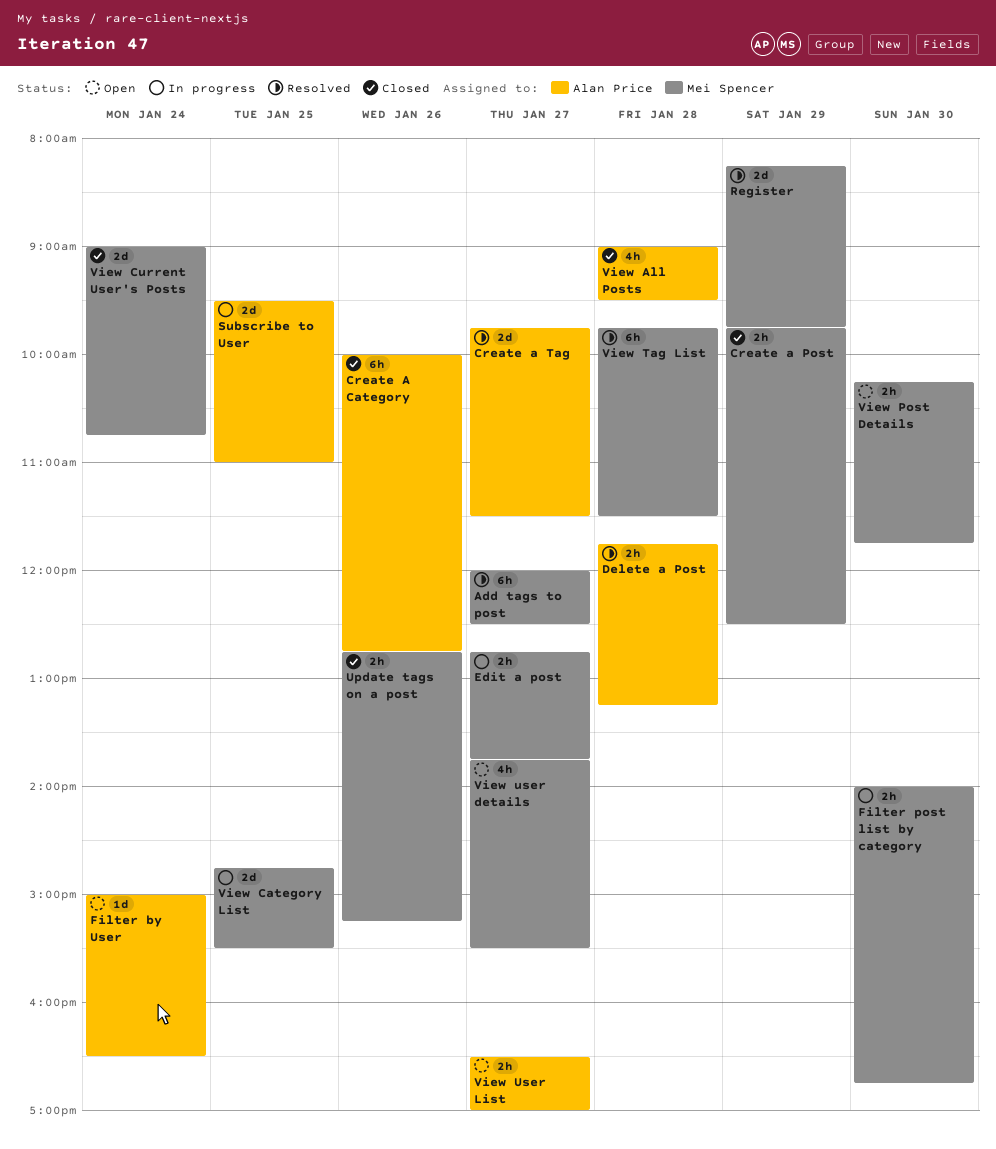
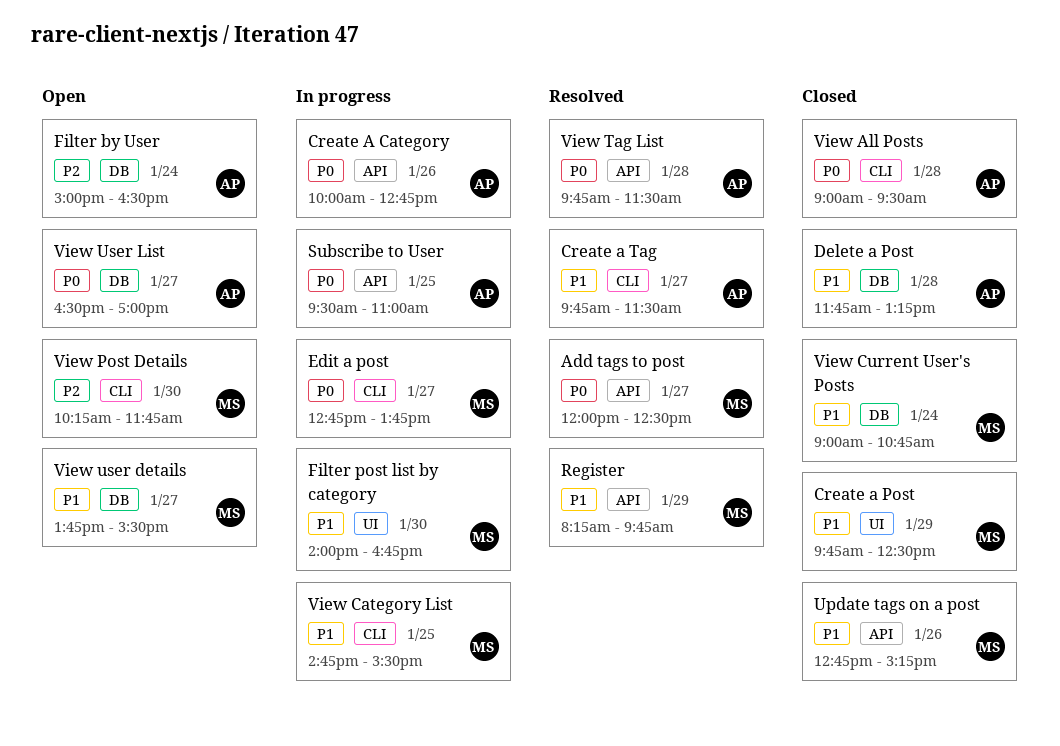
Create A Category, status: Closed -> In progress
Delete a Post, status: Resolved -> Closed
View Tag List, owner: Mei Spencer -> Alan Price

